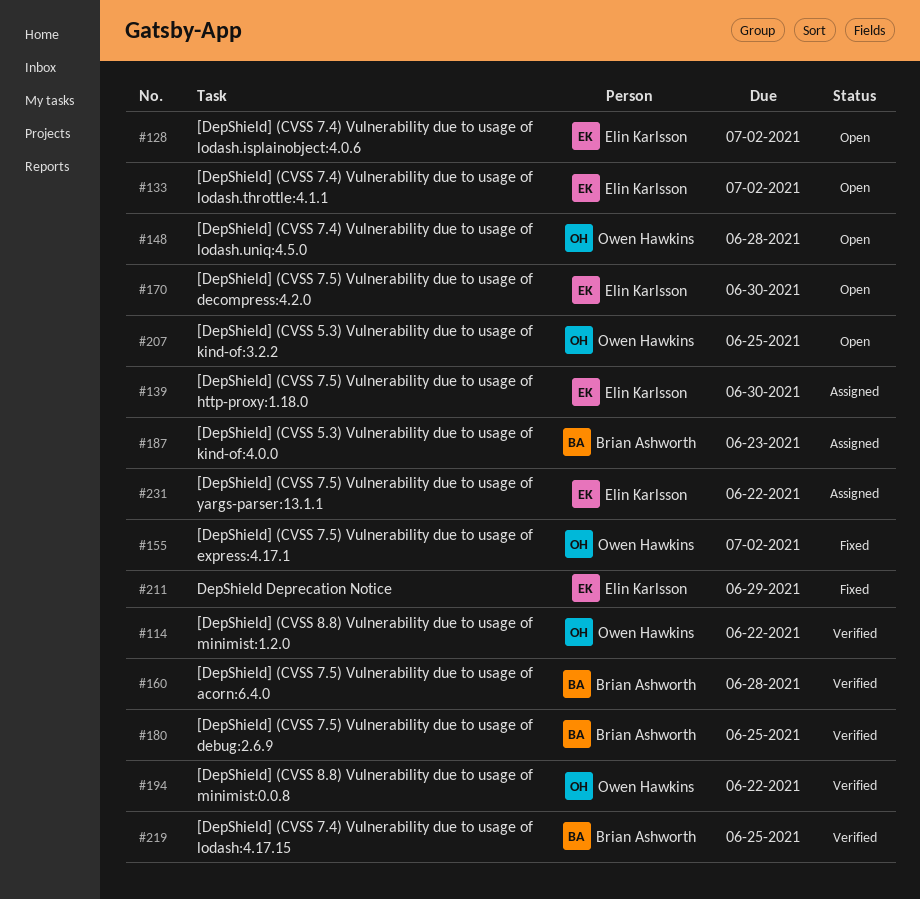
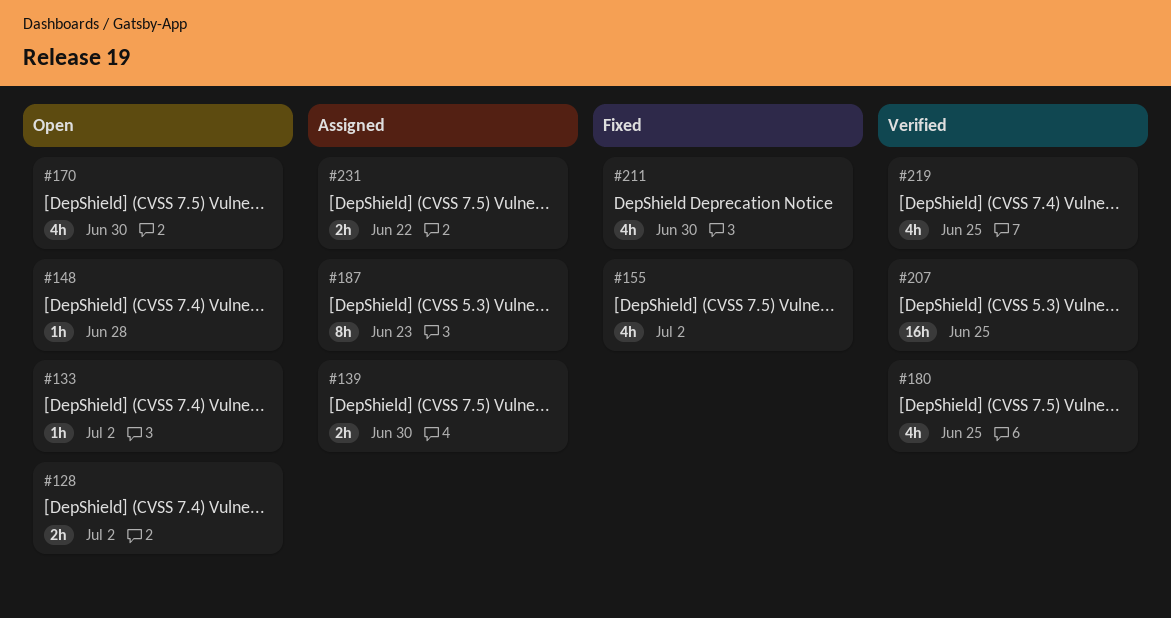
#114: present -> none
#160: present -> none
#194: present -> none
#207, status: Open -> Verified
#211, due: Jun 29 -> Jun 30

